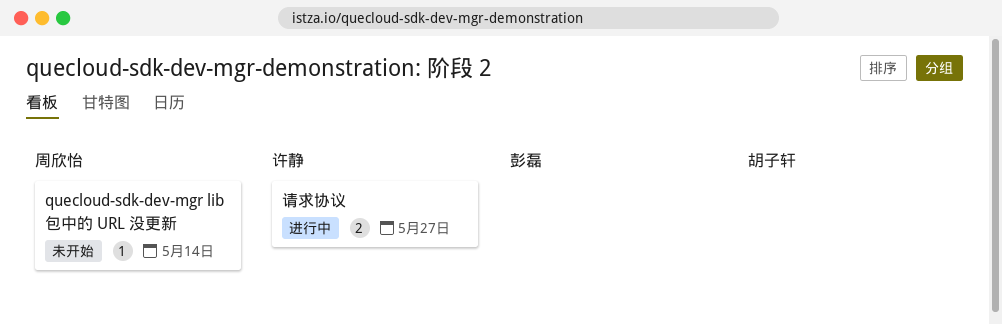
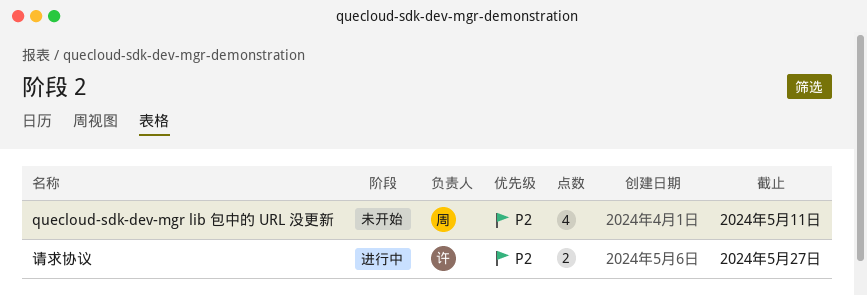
quecloud-sdk-dev-mgr lib 包中的 URL 没更新, estimate: 1 -> 4
quecloud-sdk-dev-mgr lib 包中的 URL 没更新, due: May 14 -> May 11

